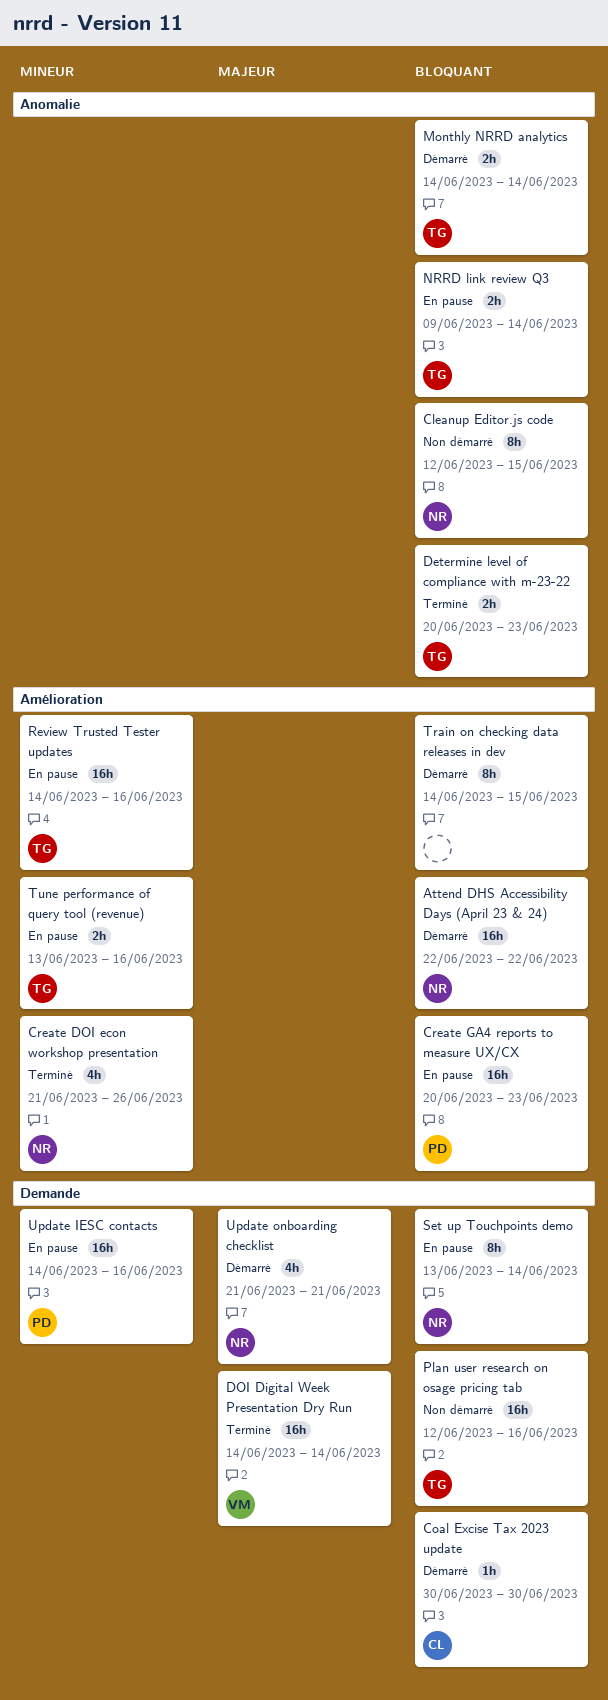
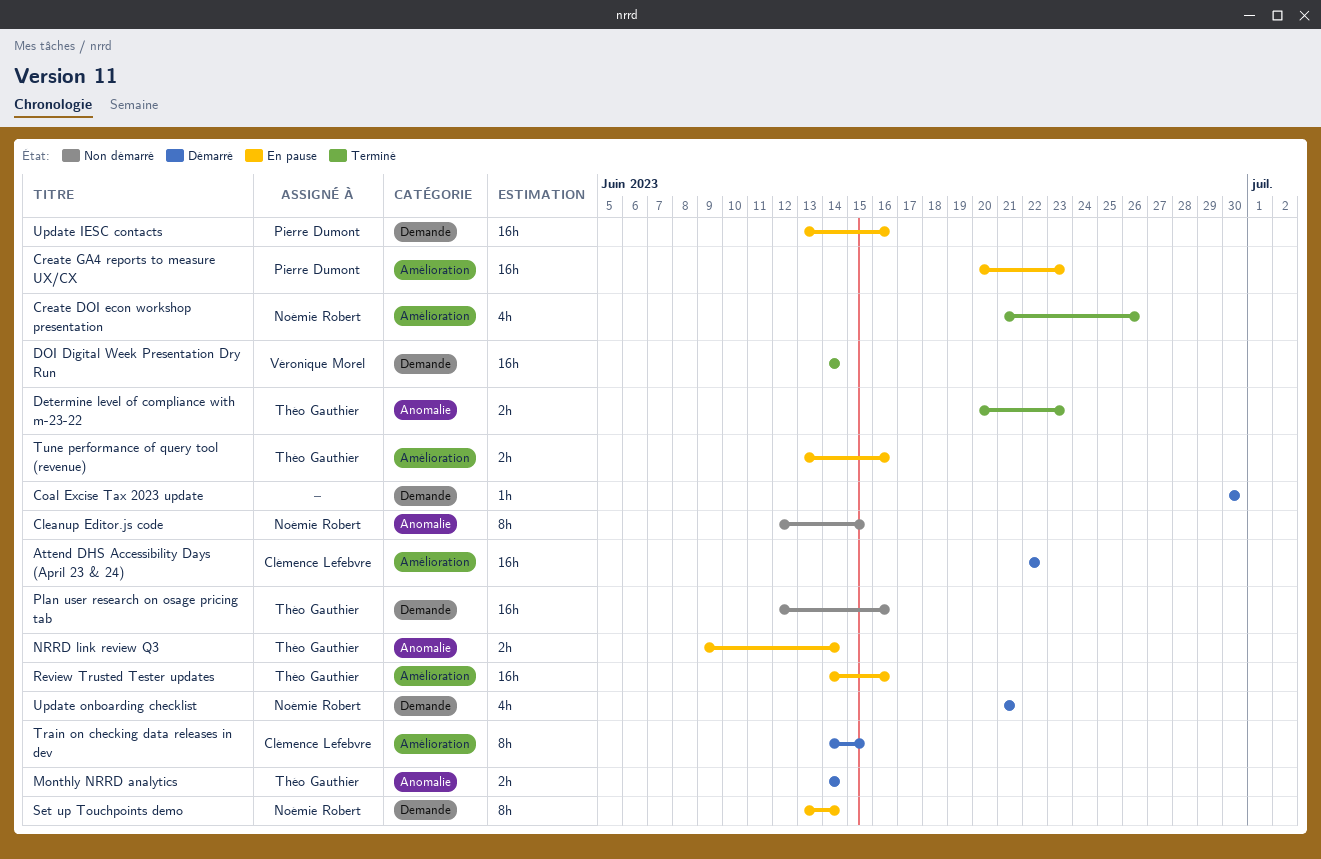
Attend DHS Accessibility Days (April 23 & 24), owner: Noémie Robert -> Clémence Lefebvre
Coal Excise Tax 2023 update, owner: Clémence Lefebvre -> none
Train on checking data releases in dev, owner: none -> Clémence Lefebvre
Update IESC contacts, start: Jun 14 -> Jun 13

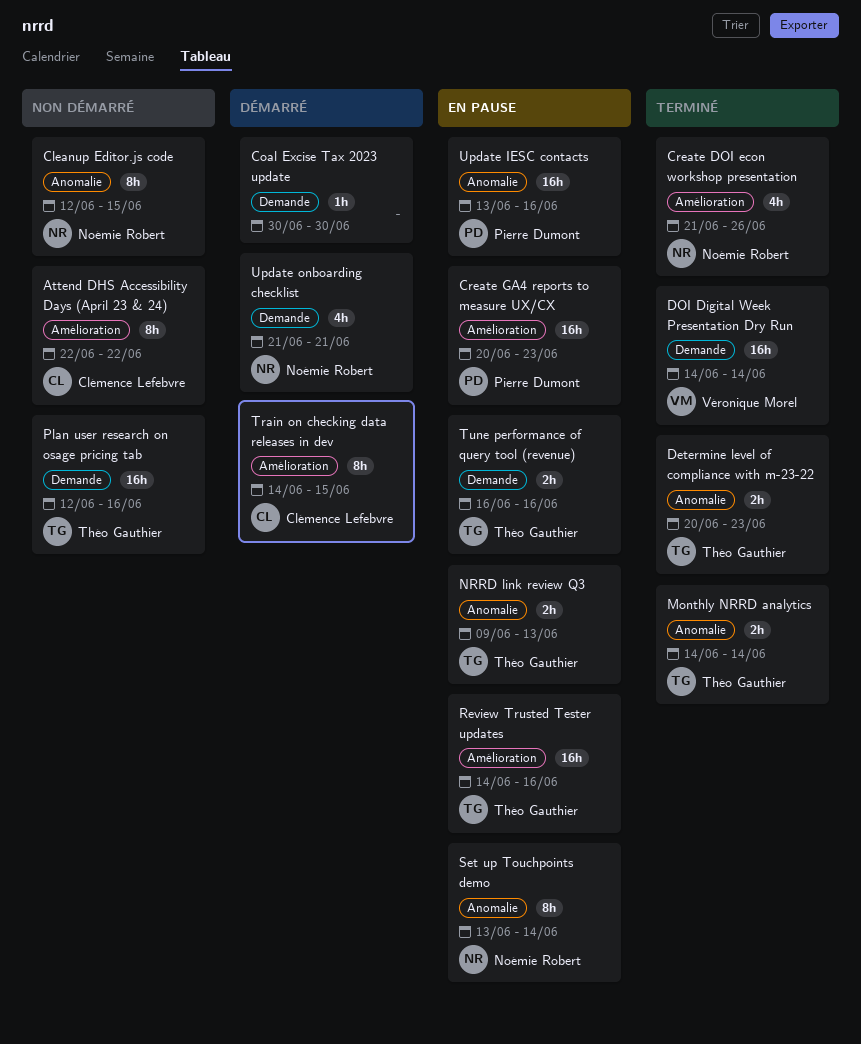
Attend DHS Accessibility Days (April 23 & 24), status: Démarré -> Non démarré
Attend DHS Accessibility Days (April 23 & 24), estimate: 16h -> 8h
Monthly NRRD analytics, status: Démarré -> Terminé
NRRD link review Q3, due: Jun 14 -> Jun 13
Set up Touchpoints demo, label: Demande -> Anomalie
Tune performance of query tool (revenue), label: Amélioration -> Demande
Tune performance of query tool (revenue), start: Jun 13 -> Jun 16
Update IESC contacts, label: Demande -> Anomalie

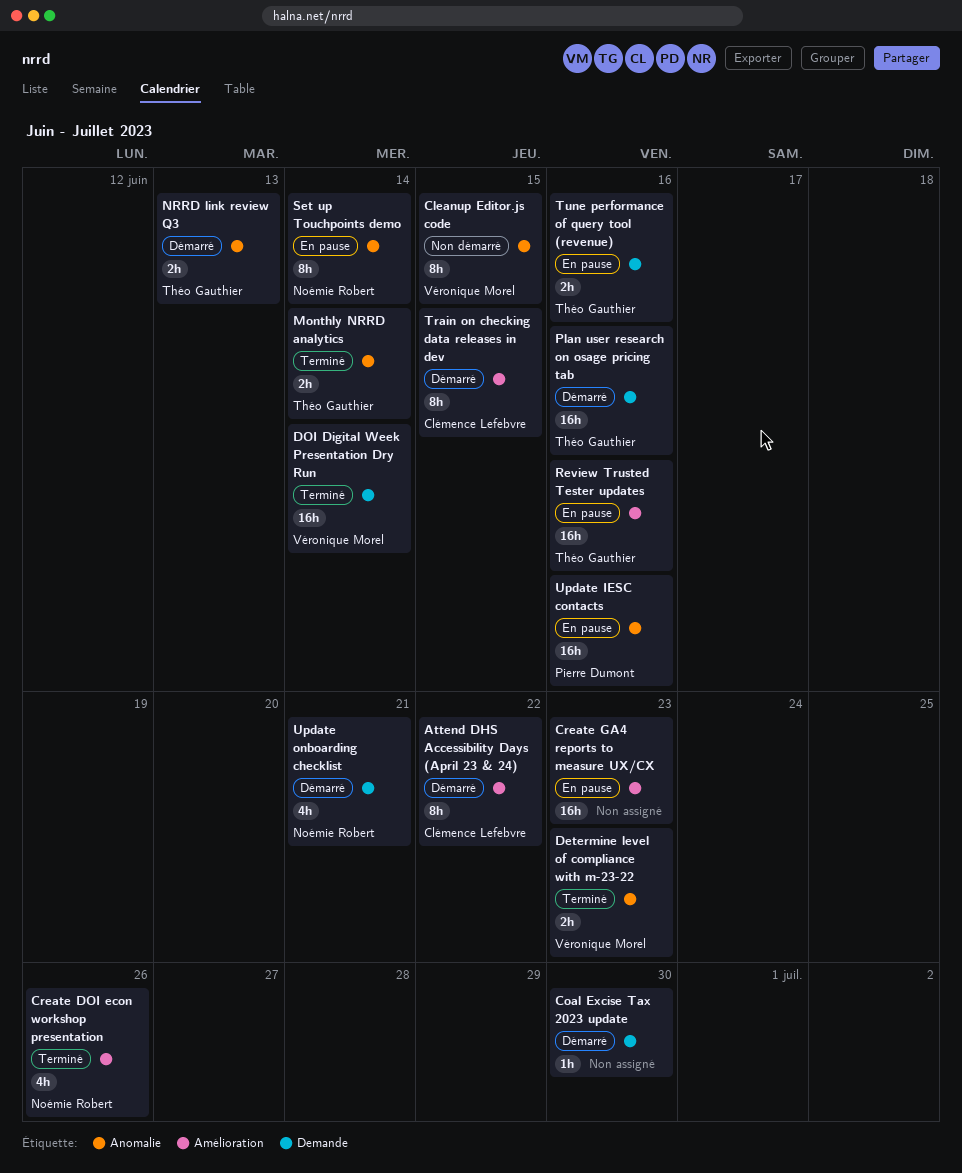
Attend DHS Accessibility Days (April 23 & 24), status: Non démarré -> Démarré
Cleanup Editor.js code, owner: Noémie Robert -> Véronique Morel
Create GA4 reports to measure UX/CX, owner: Pierre Dumont -> none
Determine level of compliance with m-23-22, owner: Théo Gauthier -> Véronique Morel
NRRD link review Q3, status: En pause -> Démarré
Plan user research on osage pricing tab, status: Non démarré -> Démarré

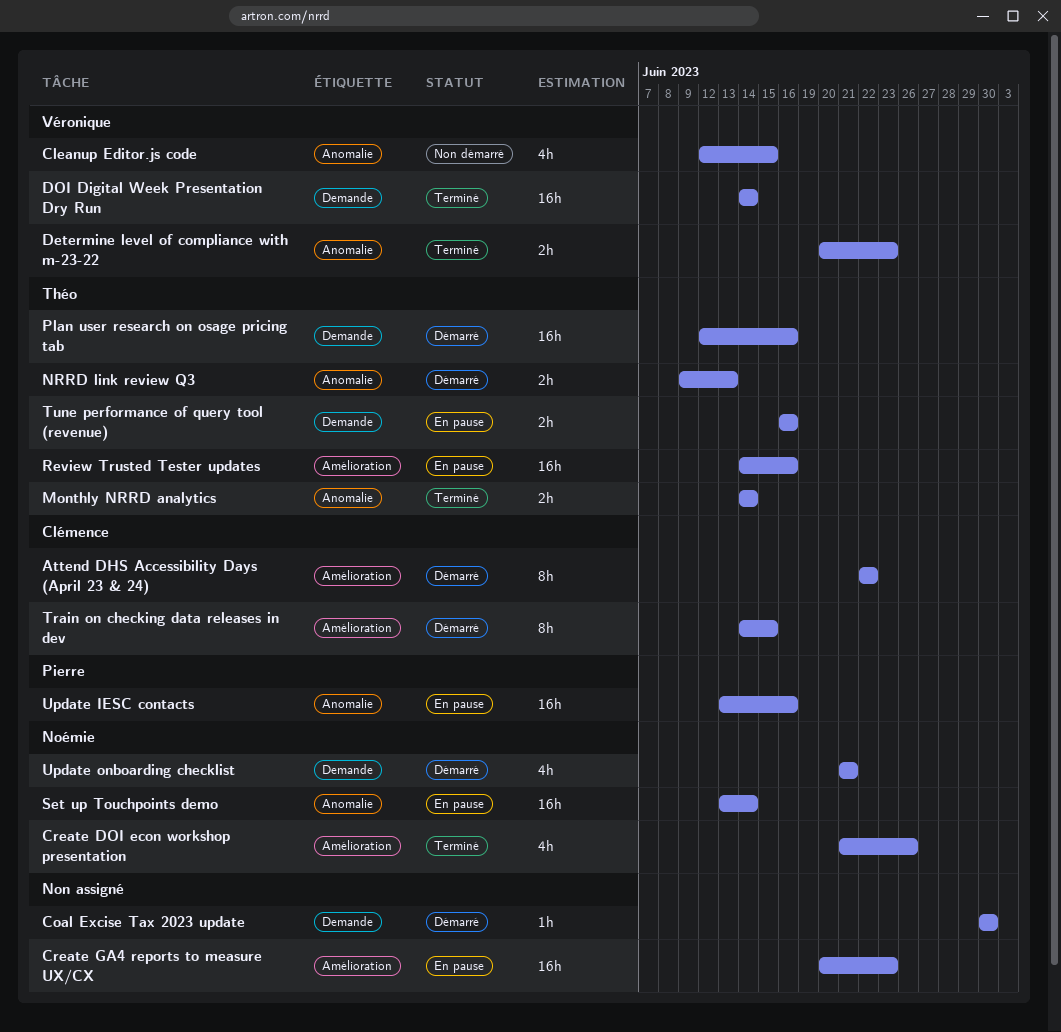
Cleanup Editor.js code, estimate: 8h -> 4h
Set up Touchpoints demo, estimate: 8h -> 16h

